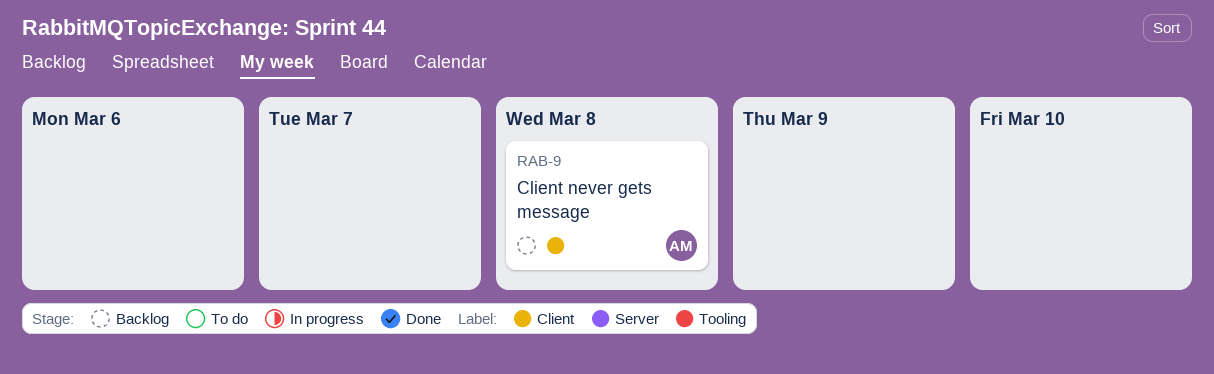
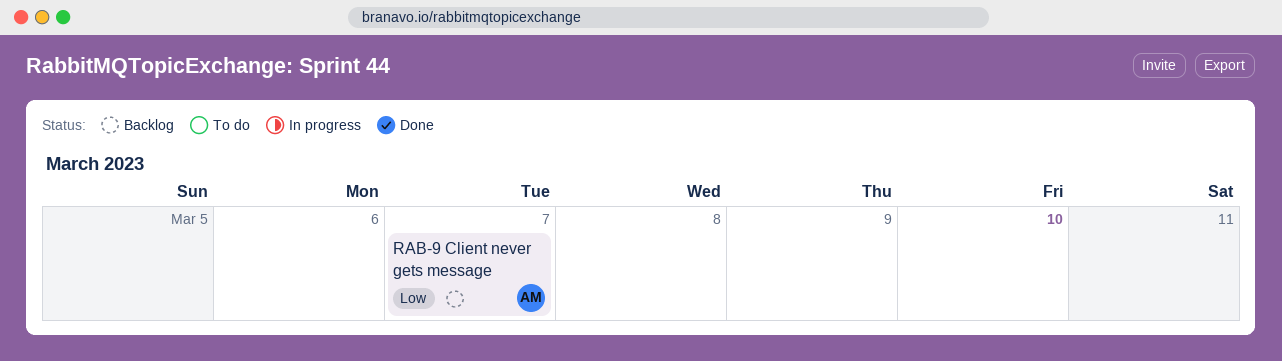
RAB-9, due: Mar 8 -> Mar 7

